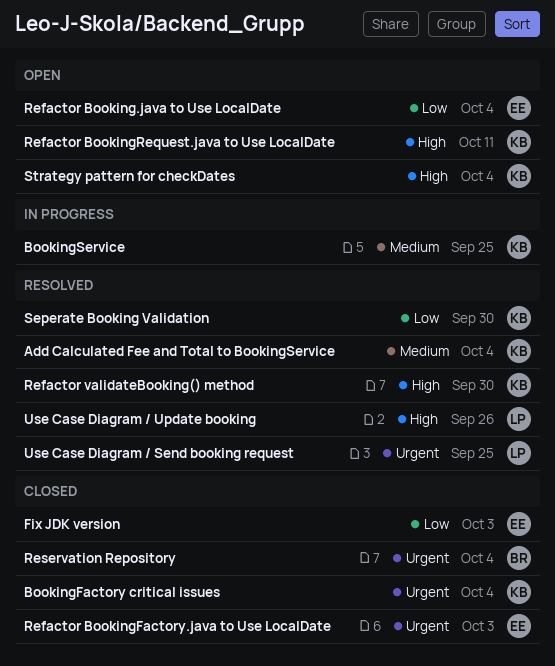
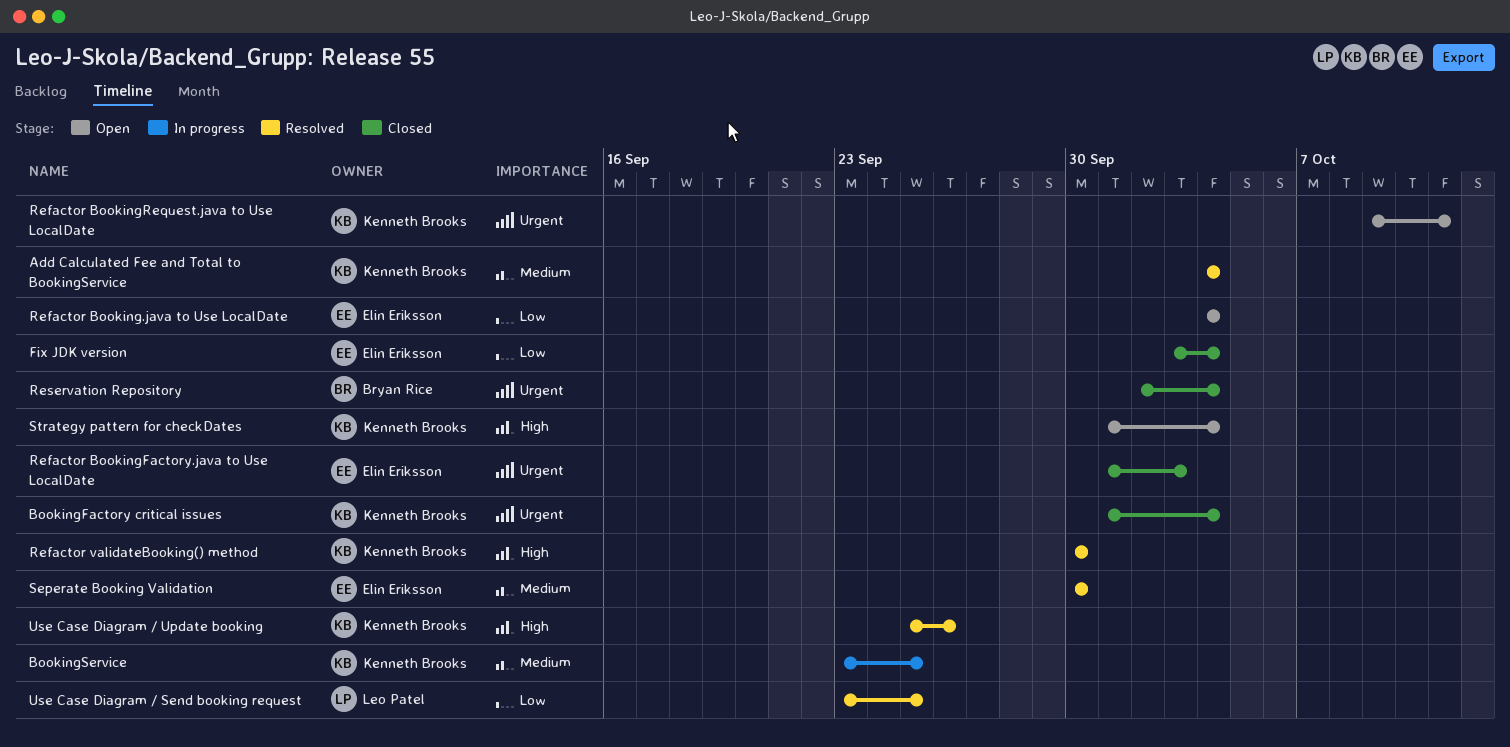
Fix JDK version, due: Oct 3 -> Oct 4
Refactor BookingRequest.java to Use LocalDate, priority: High -> Urgent
Seperate Booking Validation, owner: Kenneth Brooks -> Elin Eriksson
Seperate Booking Validation, priority: Low -> Medium
Use Case Diagram / Send booking request, priority: Urgent -> Low
Use Case Diagram / Update booking, owner: Leo Patel -> Kenneth Brooks

